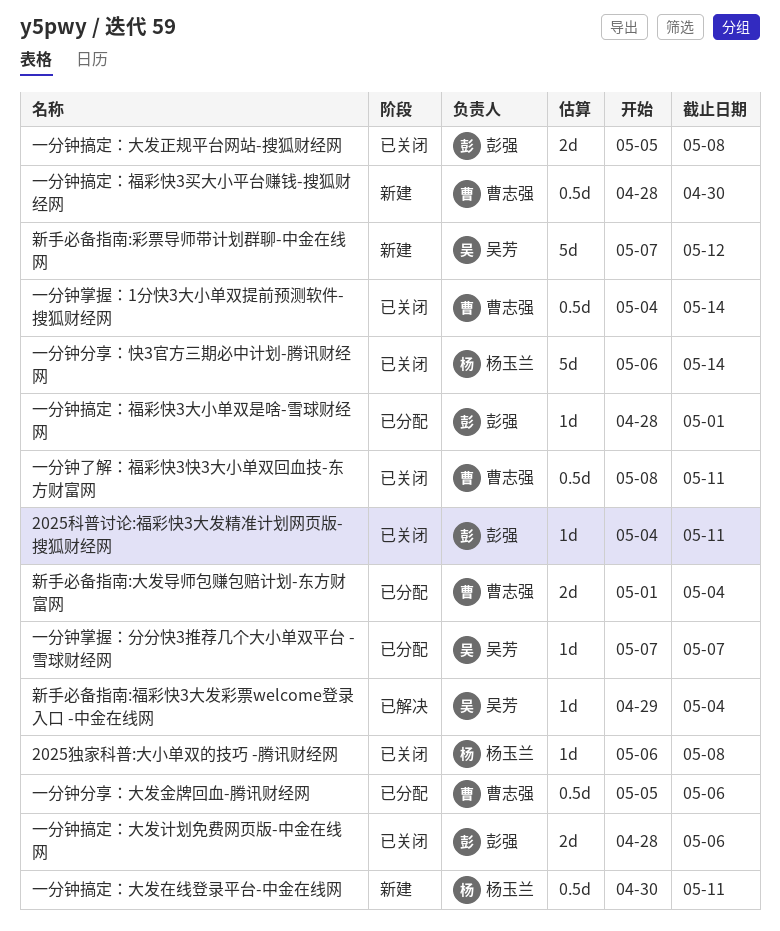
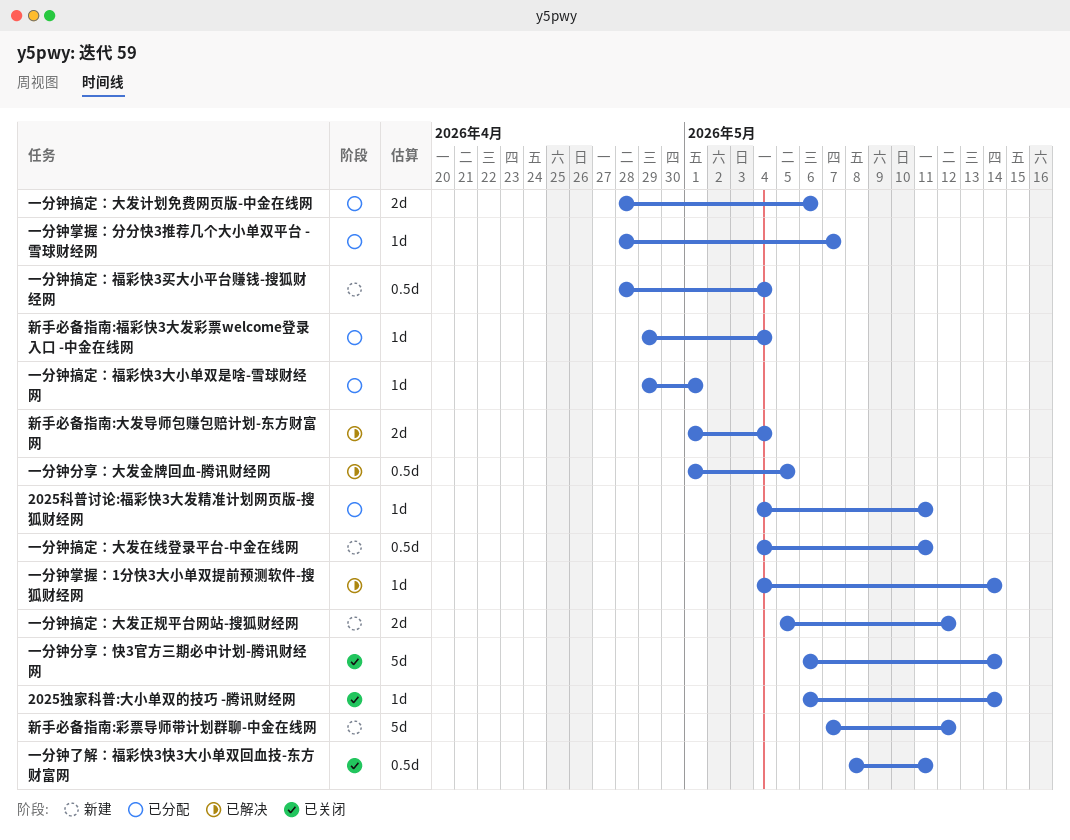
2025独家科普:大小单双的技巧 -腾讯财经网, due: May 8 -> May 14
2025科普讨论:福彩快3大发精准计划网页版-搜狐财经网, status: 已关闭 -> 已分配
一分钟分享：大发金牌回血-腾讯财经网, status: 已分配 -> 已解决
一分钟分享：大发金牌回血-腾讯财经网, start: May 5 -> May 1
一分钟分享：大发金牌回血-腾讯财经网, due: May 6 -> May 5
一分钟掌握：1分快3大小单双提前预测软件-搜狐财经网, status: 已关闭 -> 已解决
一分钟掌握：1分快3大小单双提前预测软件-搜狐财经网, estimate: 0.5d -> 1d
一分钟掌握：分分快3推荐几个大小单双平台 -雪球财经网, start: May 7 -> Apr 28
一分钟搞定：大发在线登录平台-中金在线网, start: Apr 30 -> May 4
一分钟搞定：大发正规平台网站-搜狐财经网, status: 已关闭 -> 新建
一分钟搞定：大发正规平台网站-搜狐财经网, due: May 8 -> May 12
一分钟搞定：大发计划免费网页版-中金在线网, status: 已关闭 -> 已分配
一分钟搞定：福彩快3买大小平台赚钱-搜狐财经网, due: Apr 30 -> May 4
一分钟搞定：福彩快3大小单双是啥-雪球财经网, start: Apr 28 -> Apr 29
新手必备指南:大发导师包赚包赔计划-东方财富网, status: 已分配 -> 已解决
新手必备指南:福彩快3大发彩票welcome登录入口 -中金在线网, status: 已解决 -> 已分配

